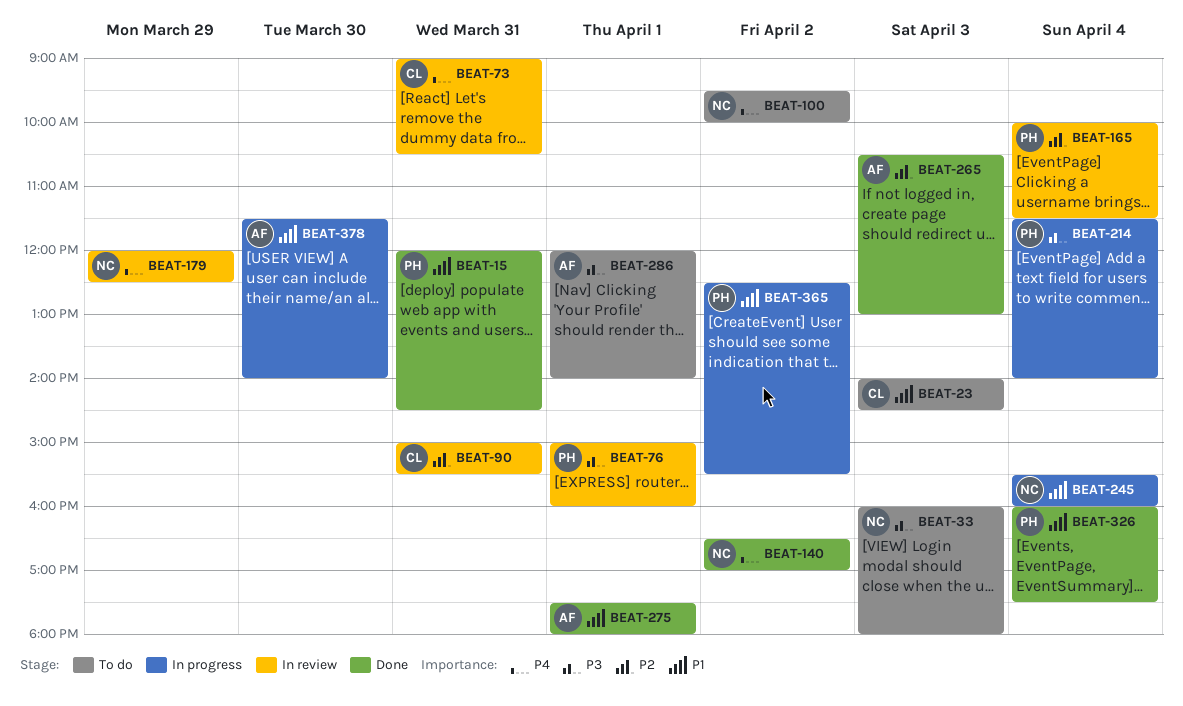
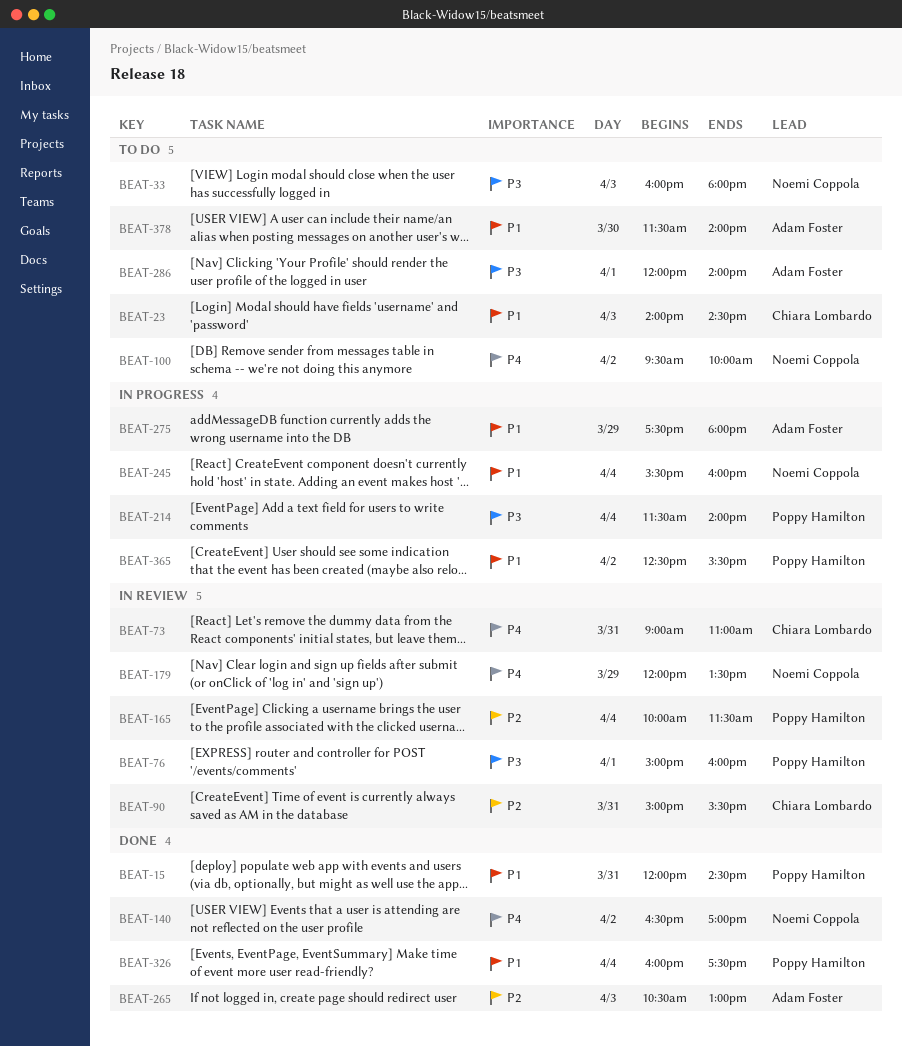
BEAT-73, ends: 10:30 -> 11:00
BEAT-179, ends: 12:30 -> 13:30
BEAT-275, status: Done -> In progress
BEAT-275, day: Apr 1 -> Mar 29
BEAT-378, status: In progress -> To do

